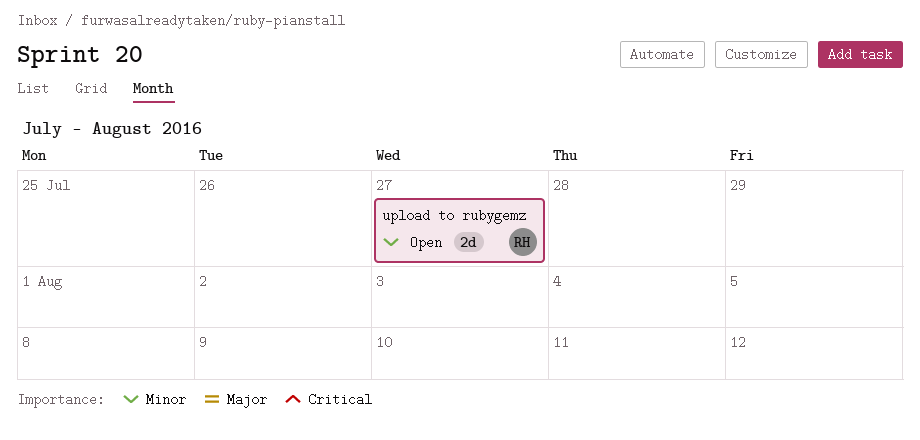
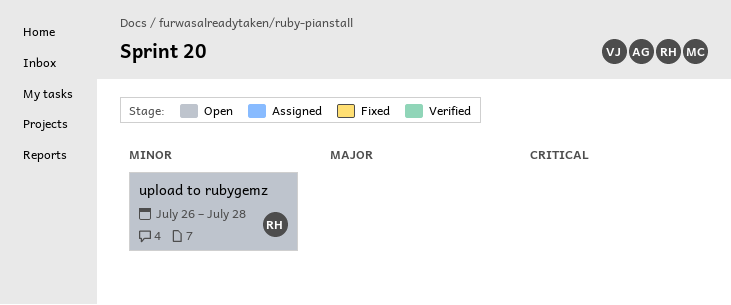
upload to rubygemz, due: Jul 27 -> Jul 28

